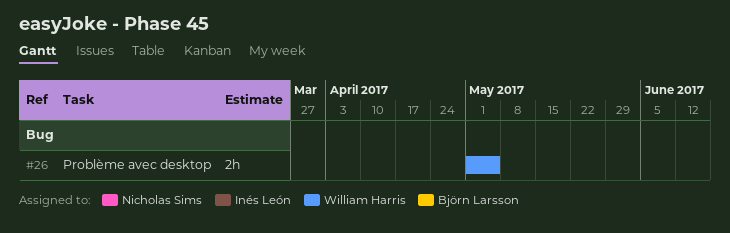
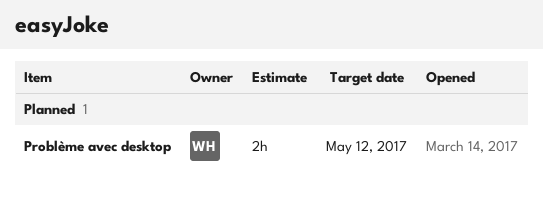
Problème avec desktop, due: May 5 -> May 12

